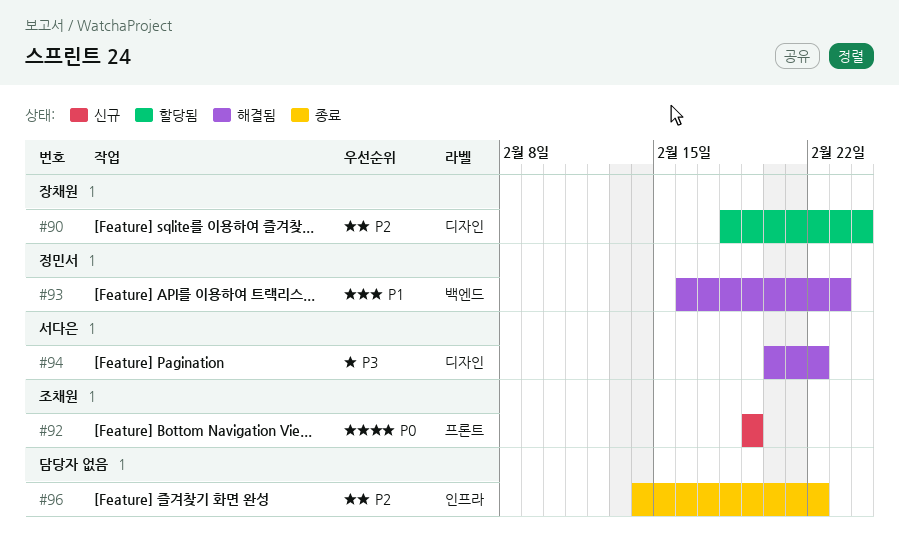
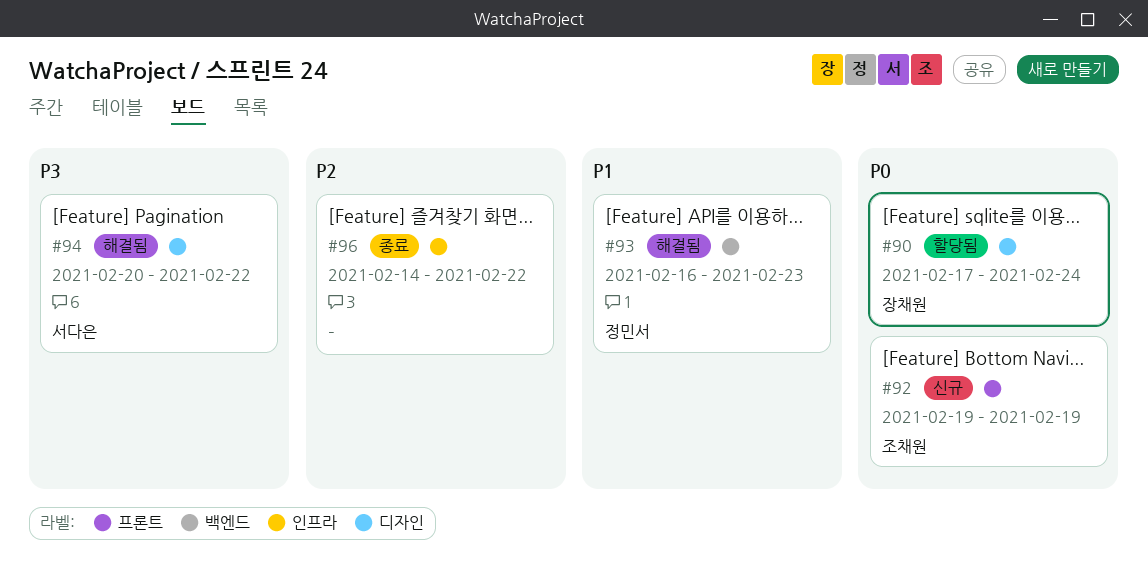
#90, priority: P2 -> P0
#90, start: Feb 18 -> Feb 17

